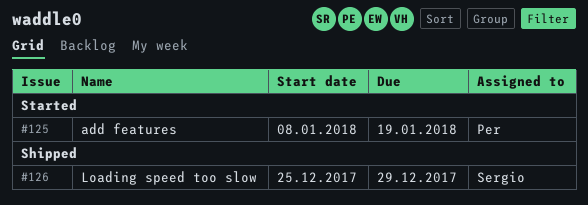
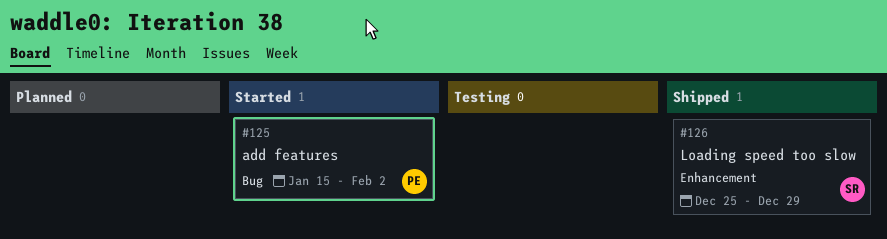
#125, start: Jan 8 -> Jan 15
#125, due: Jan 19 -> Feb 2

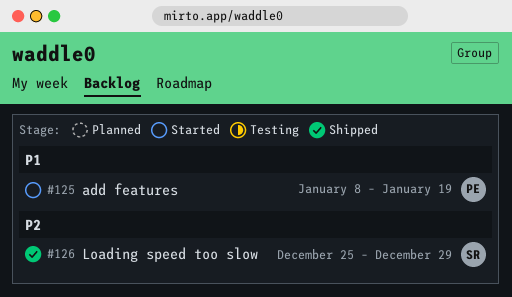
#125, start: Jan 15 -> Jan 8
#125, due: Feb 2 -> Jan 19

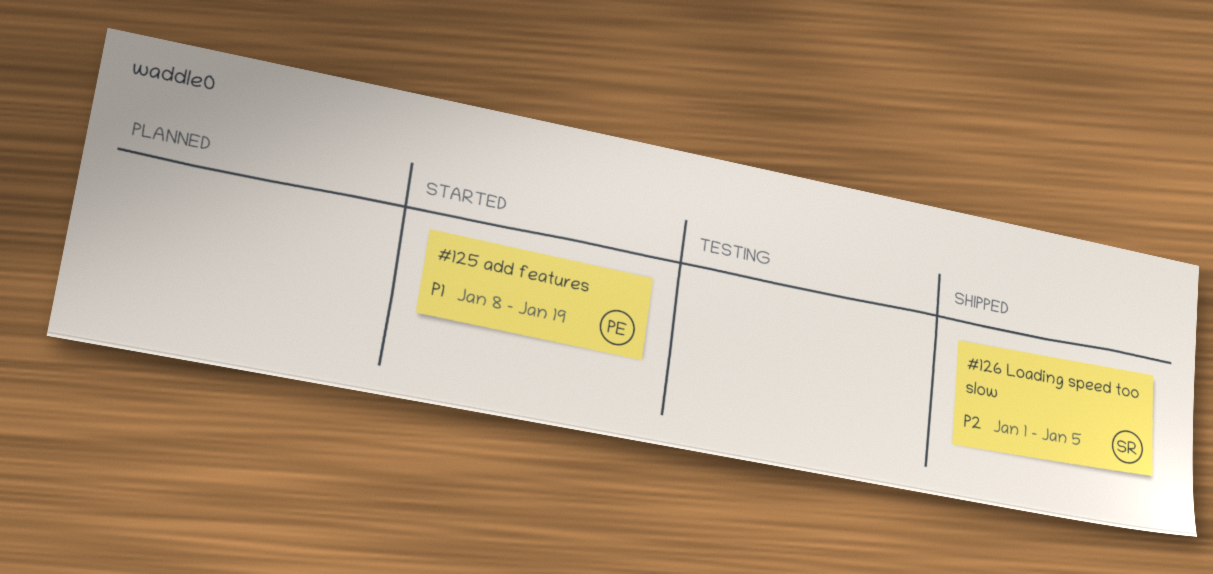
#126, start: Dec 25 -> Jan 1
#126, due: Dec 29 -> Jan 5

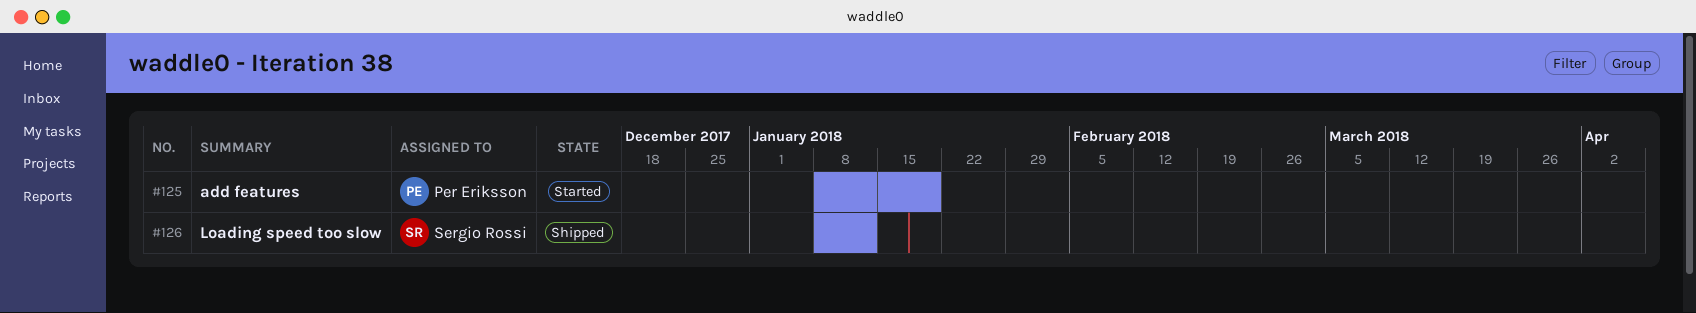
#126, start: Jan 1 -> Jan 8
#126, due: Jan 5 -> Jan 12

